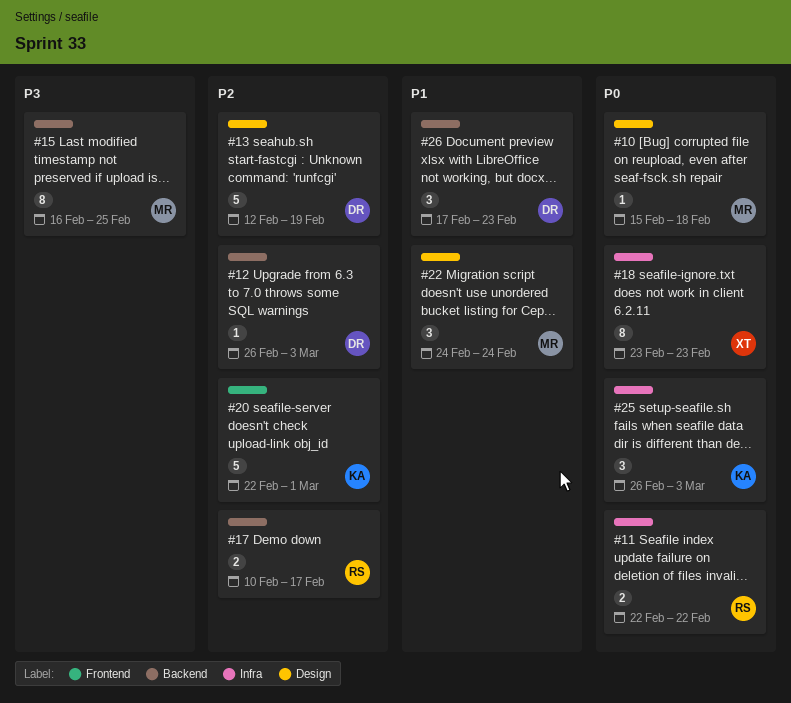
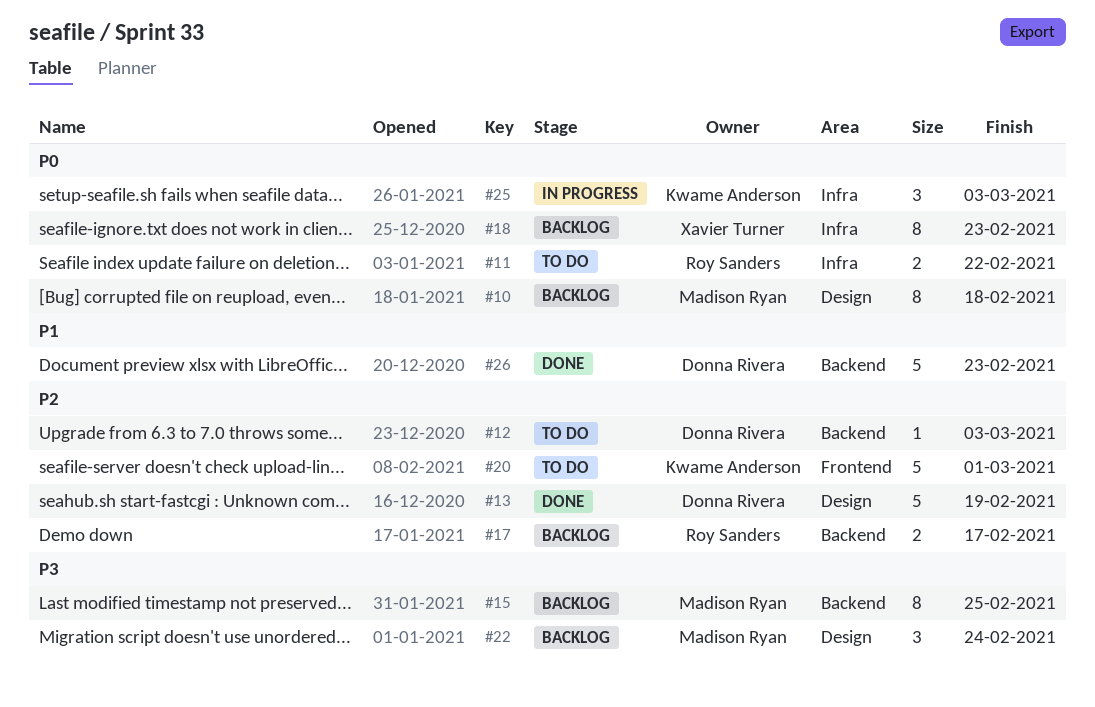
#10, estimate: 1 -> 8
#22, priority: P1 -> P3
#26, estimate: 3 -> 5

